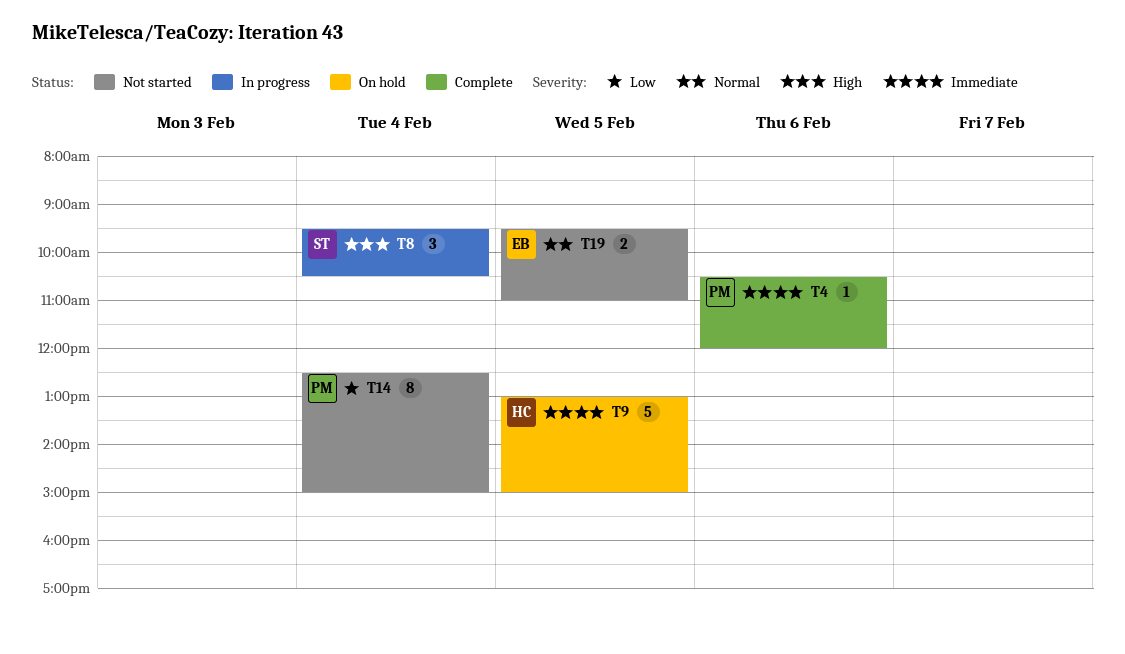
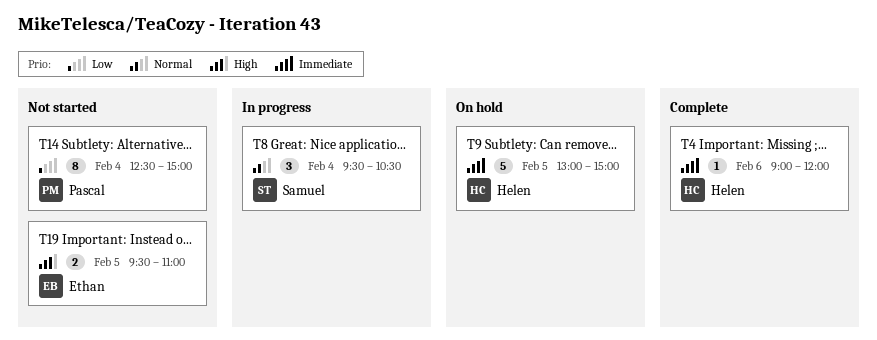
T4, owner: Pascal -> Helen
T4, begins: 10:30 -> 09:00
T8, priority: High -> Normal
T19, priority: Normal -> High

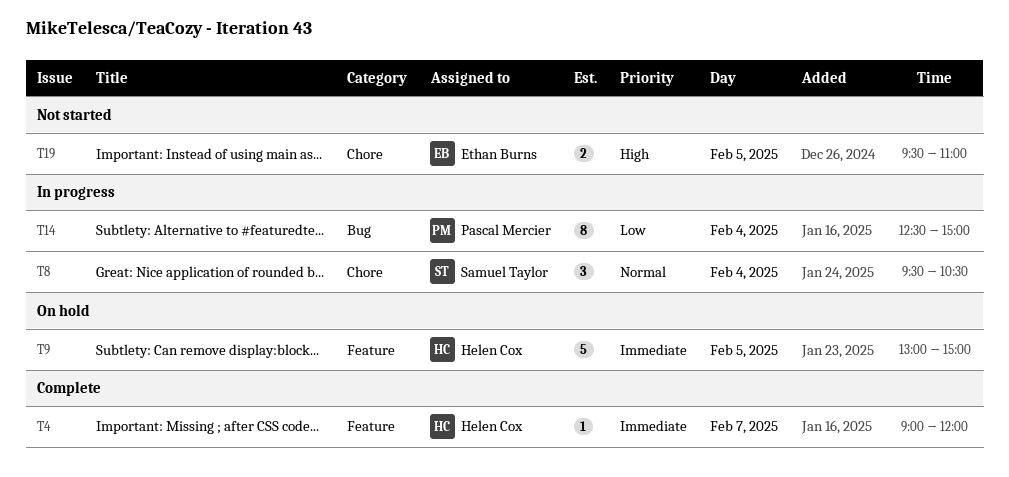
T4, day: Feb 6 -> Feb 7
T14, status: Not started -> In progress

